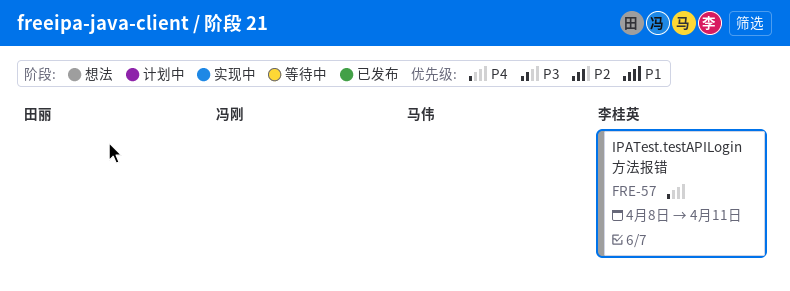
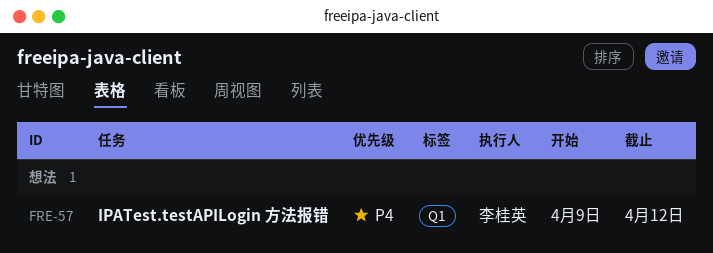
FRE-57, start: Apr 8 -> Apr 9
FRE-57, due: Apr 11 -> Apr 12

